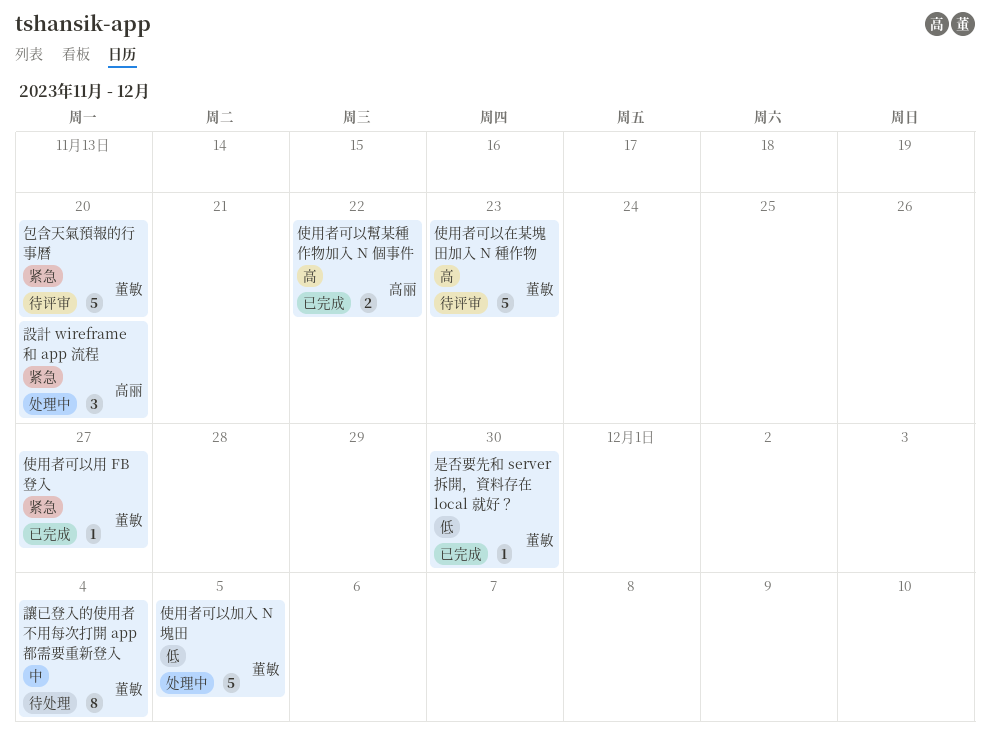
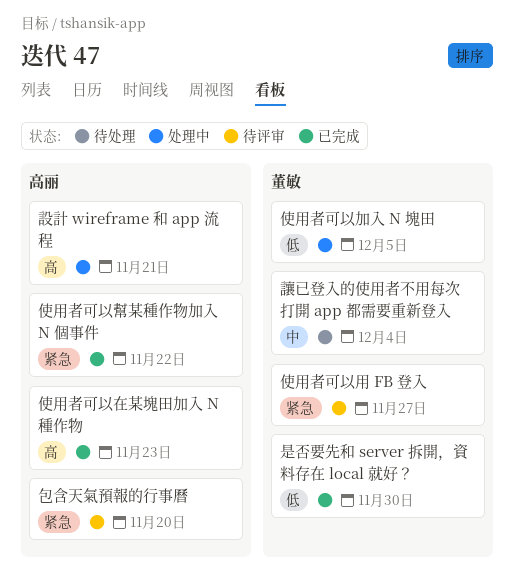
使用者可以在某塊田加入 N 種作物, status: 待评审 -> 已完成
使用者可以在某塊田加入 N 種作物, owner: 董敏 -> 高丽
使用者可以幫某種作物加入 N 個事件, priority: 高 -> 紧急
使用者可以用 FB 登入, status: 已完成 -> 待评审
包含天氣預報的行事曆, owner: 董敏 -> 高丽
設計 wireframe 和 app 流程, priority: 紧急 -> 高
設計 wireframe 和 app 流程, due: Nov 20 -> Nov 21

